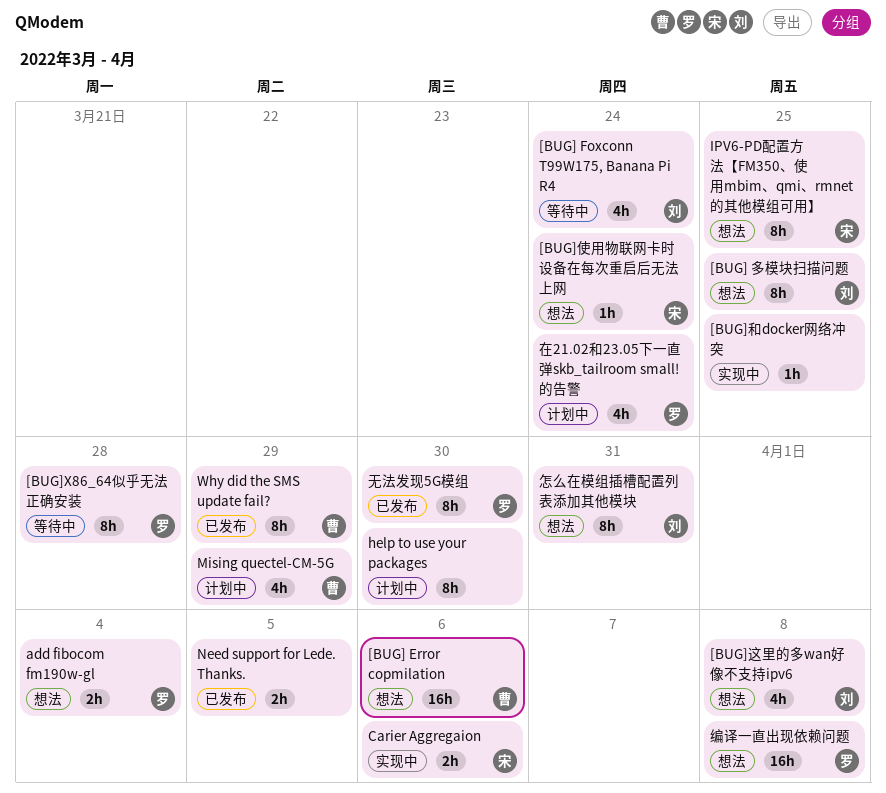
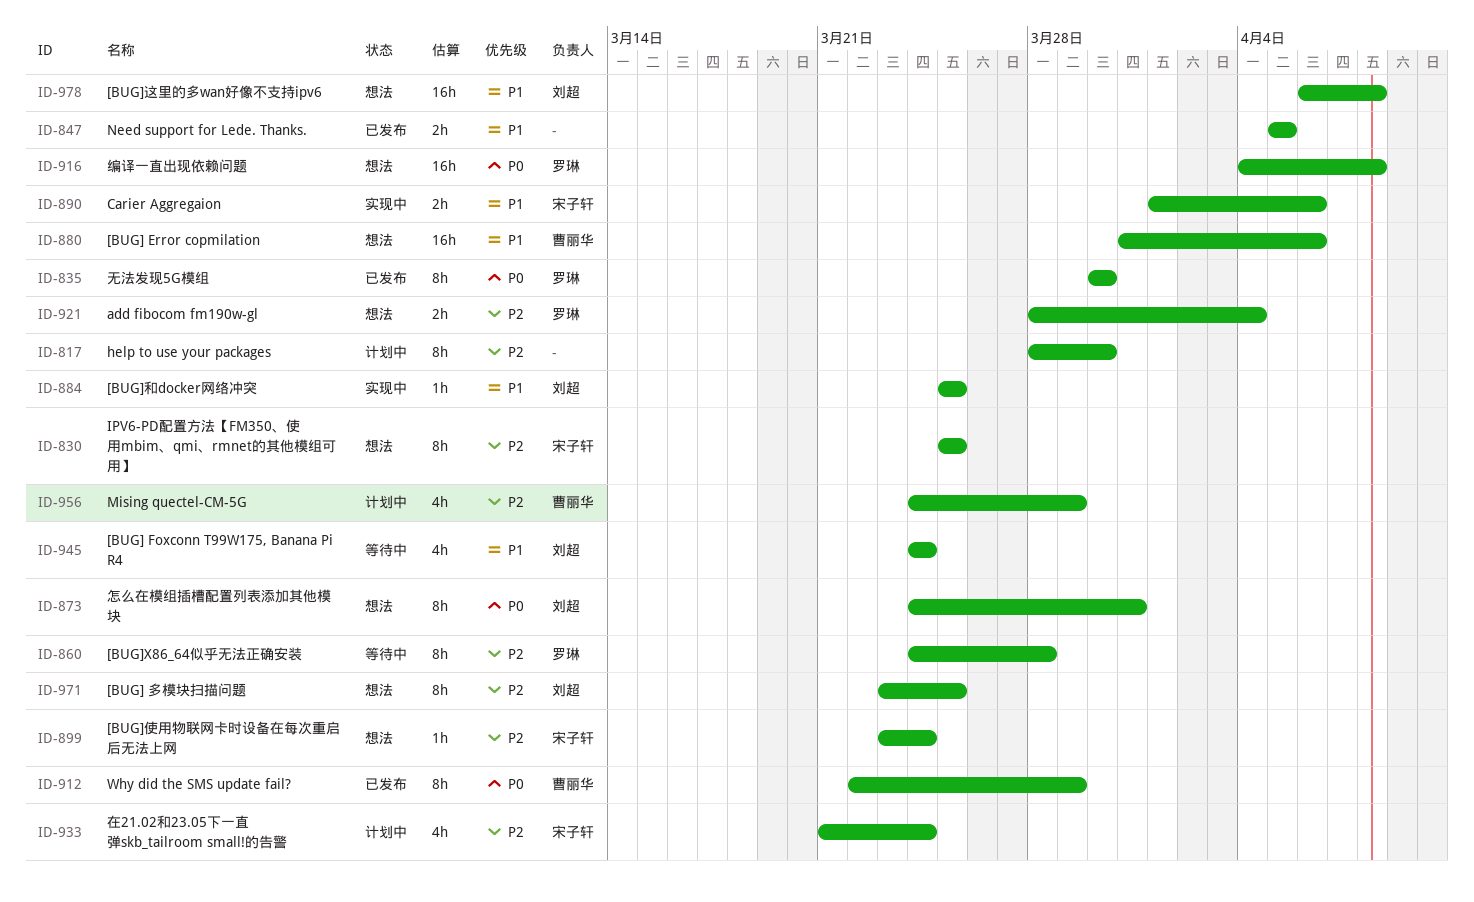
[BUG]和docker网络冲突, owner: none -> 刘超
[BUG]这里的多wan好像不支持ipv6, estimate: 4h -> 16h
在21.02和23.05下一直弹skb_tailroom small!的告警, owner: 罗琳 -> 宋子轩

